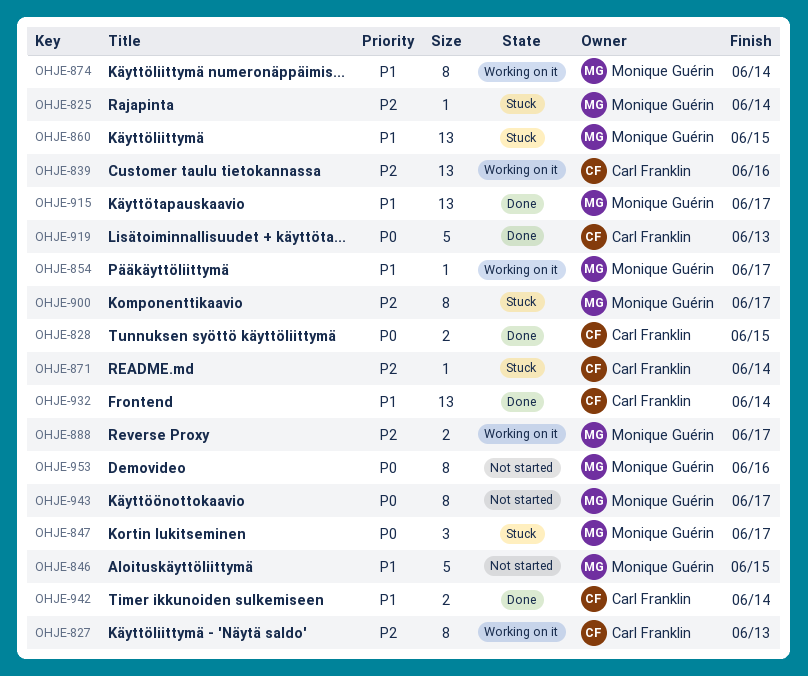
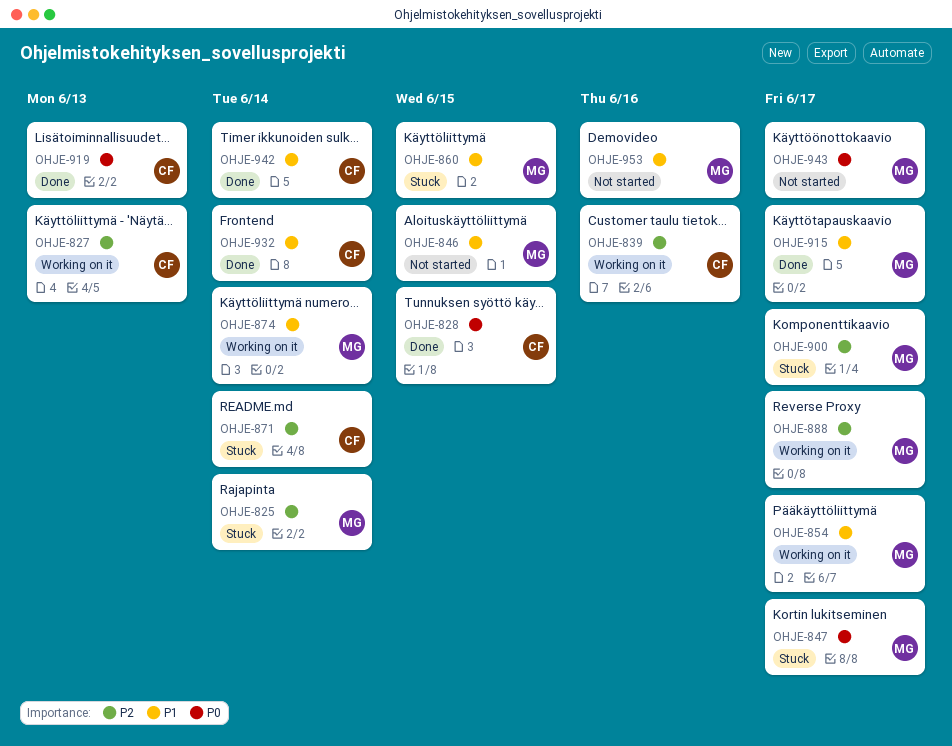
OHJE-953, priority: P0 -> P1

